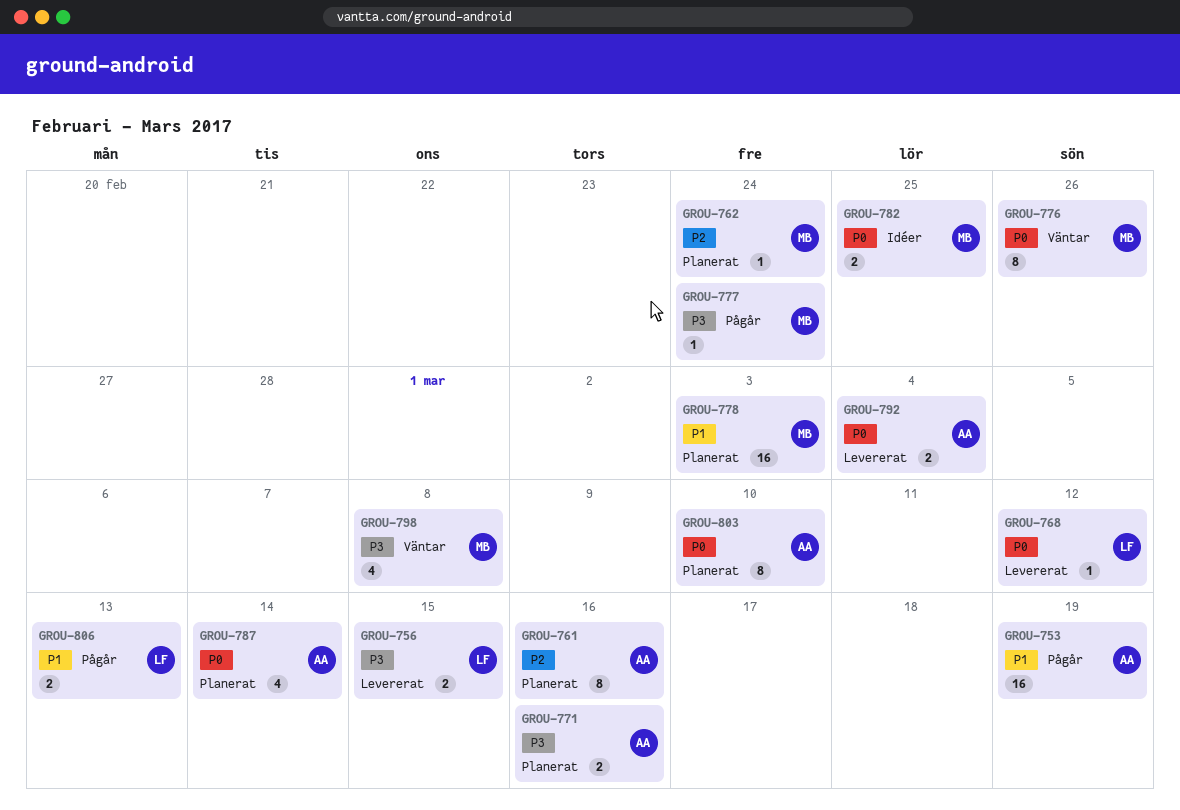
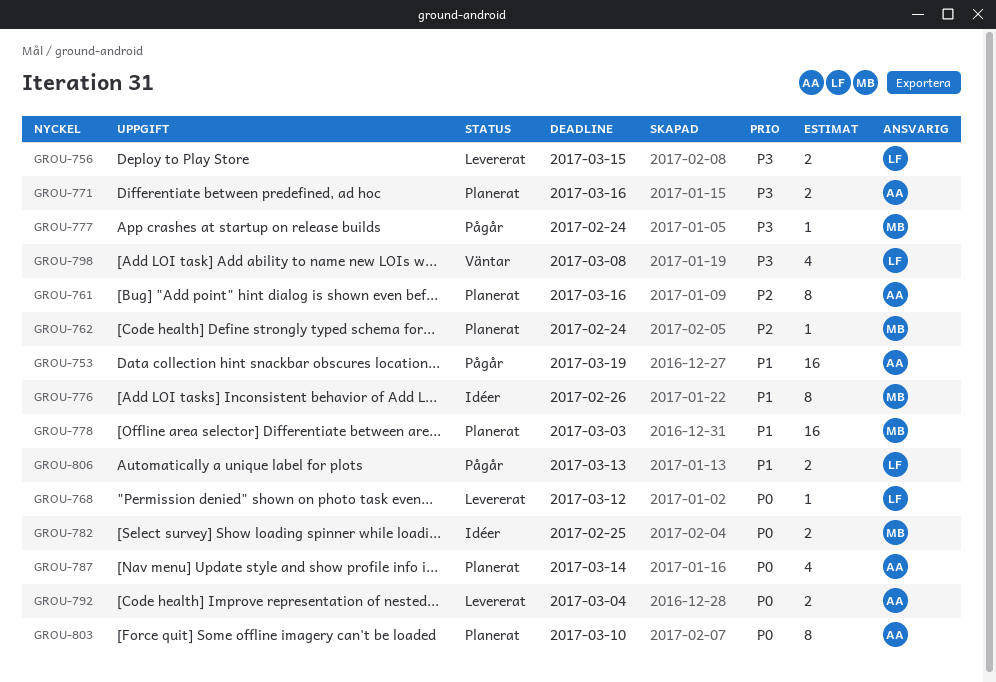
GROU-776, status: Väntar -> Idéer
GROU-776, priority: P0 -> P1
GROU-798, owner: MB -> LF

